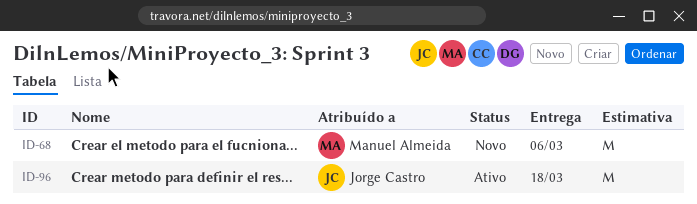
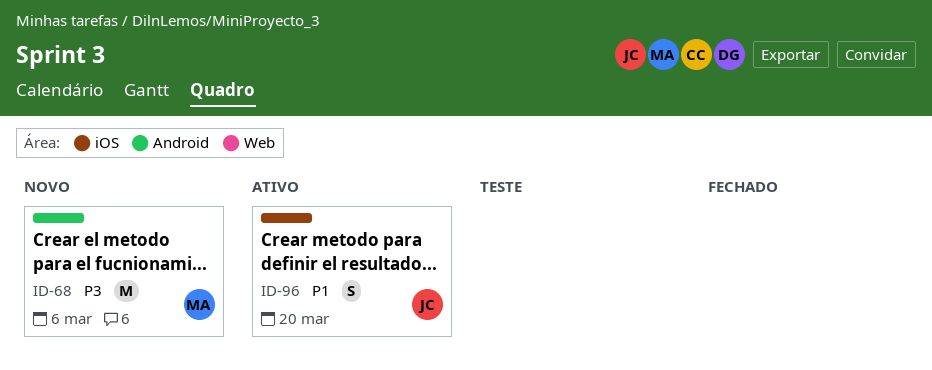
ID-96, estimate: M -> S
ID-96, due: Mar 18 -> Mar 20

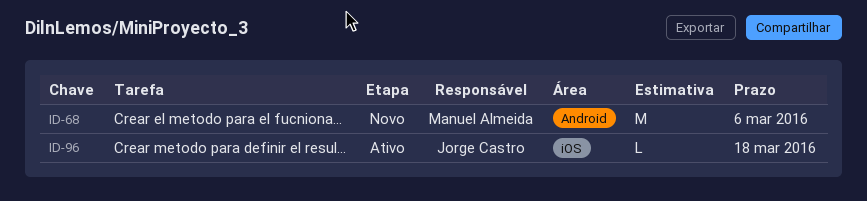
ID-96, estimate: S -> L
ID-96, due: Mar 20 -> Mar 18

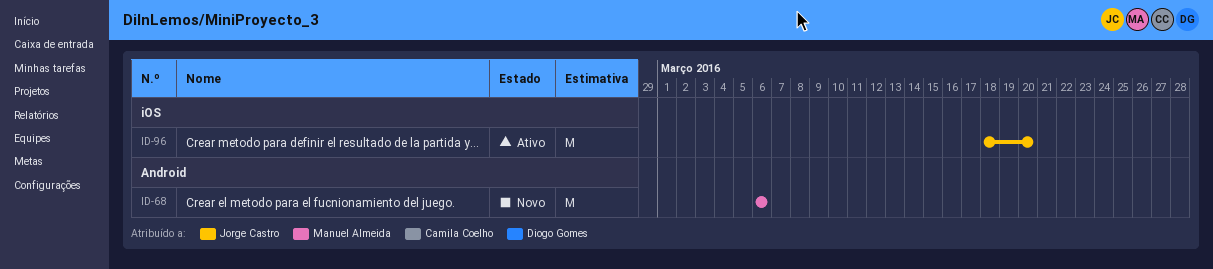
ID-96, estimate: L -> M
ID-96, due: Mar 18 -> Mar 20

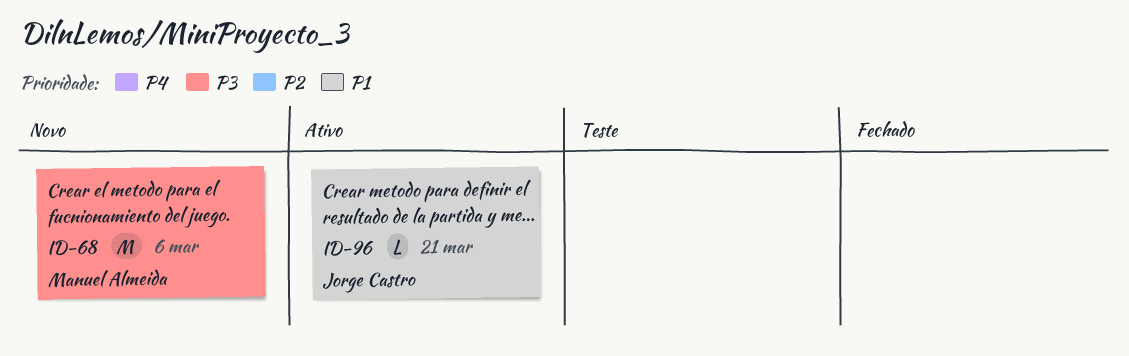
ID-96, estimate: M -> L
ID-96, due: Mar 20 -> Mar 21

